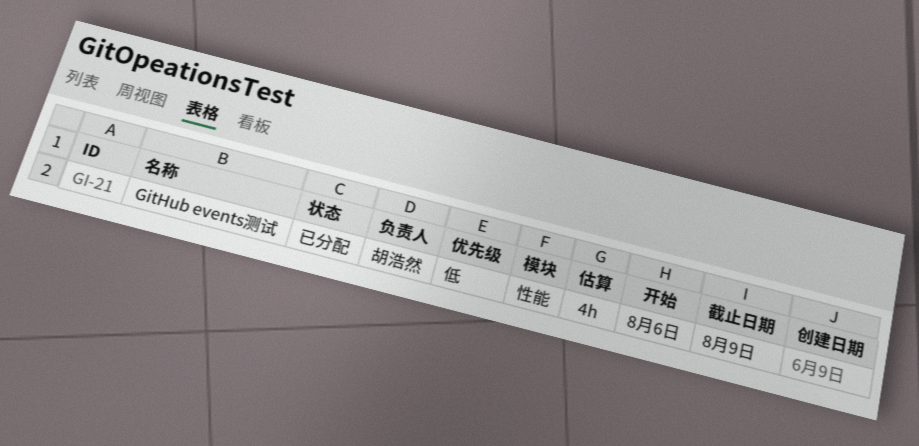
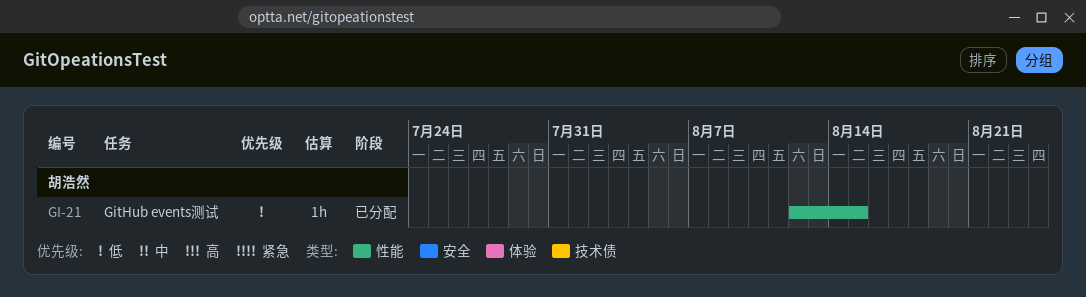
GI-21, estimate: 4h -> 1h
GI-21, start: Aug 6 -> Aug 12
GI-21, due: Aug 9 -> Aug 15

